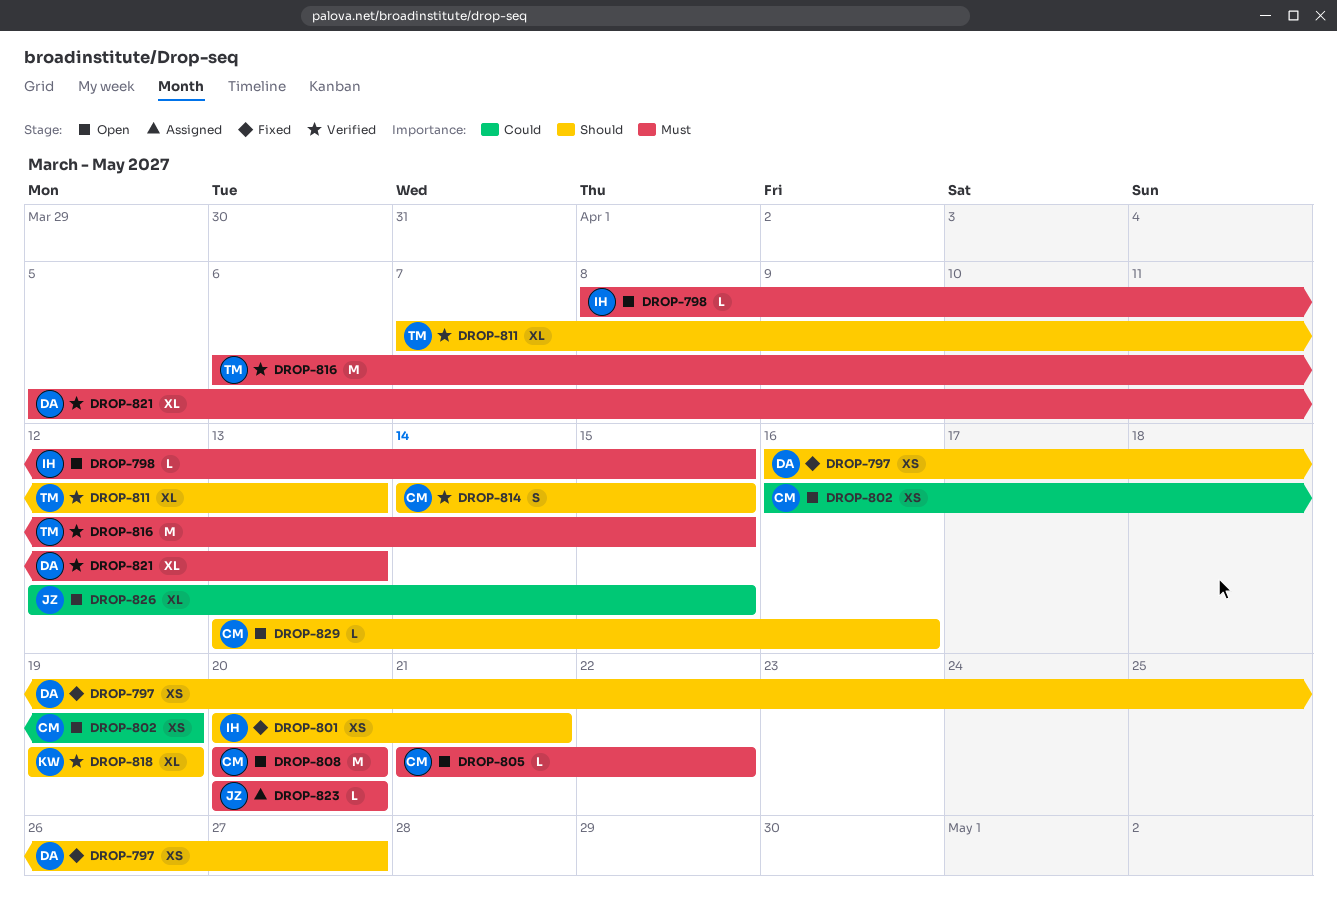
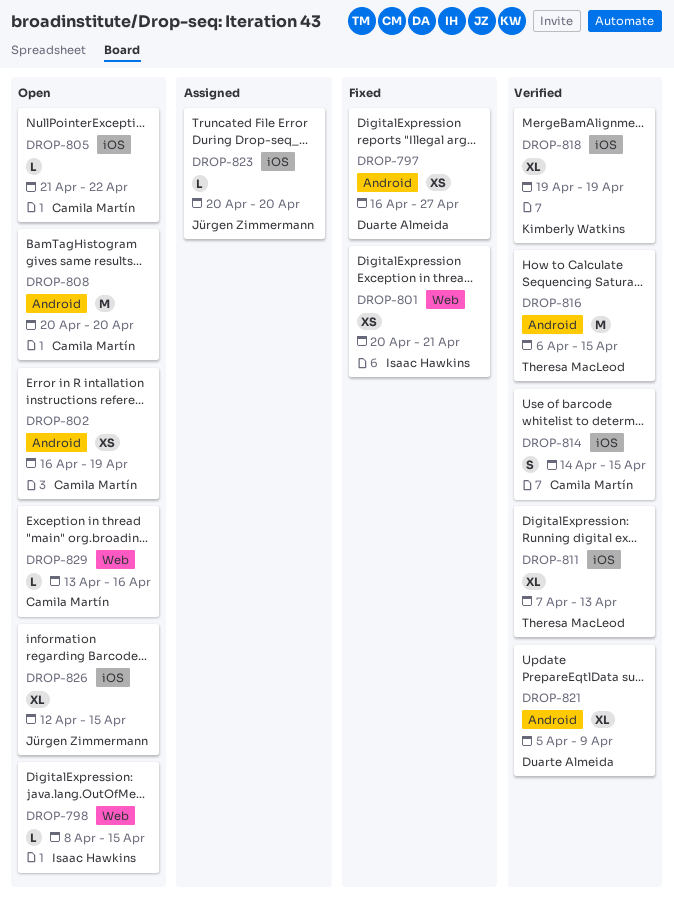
DROP-821, due: Apr 13 -> Apr 9

